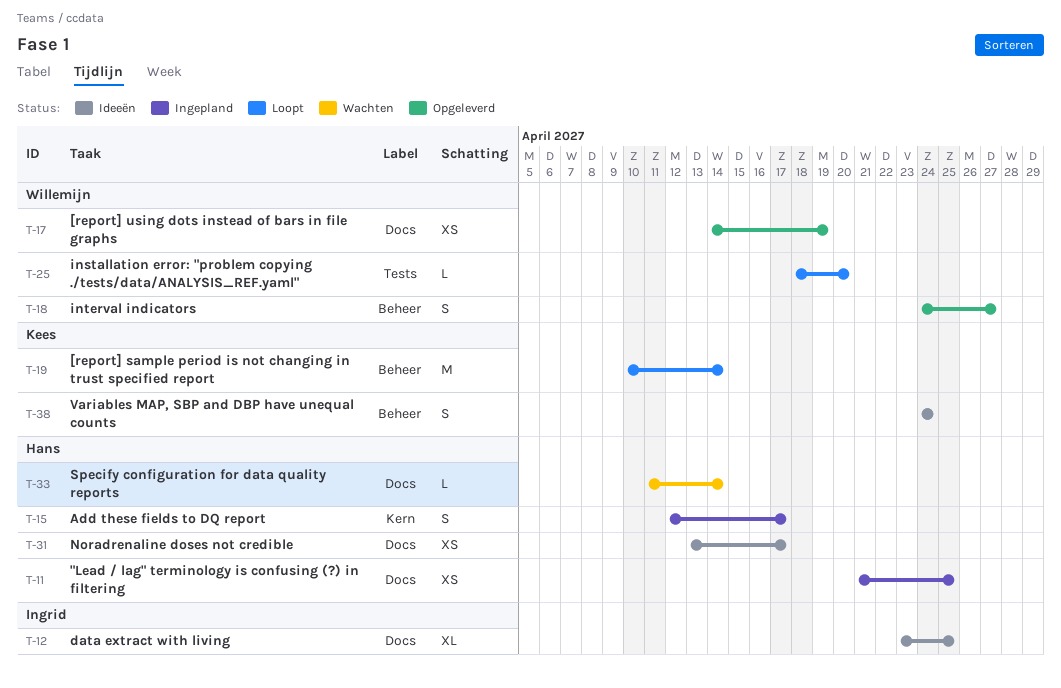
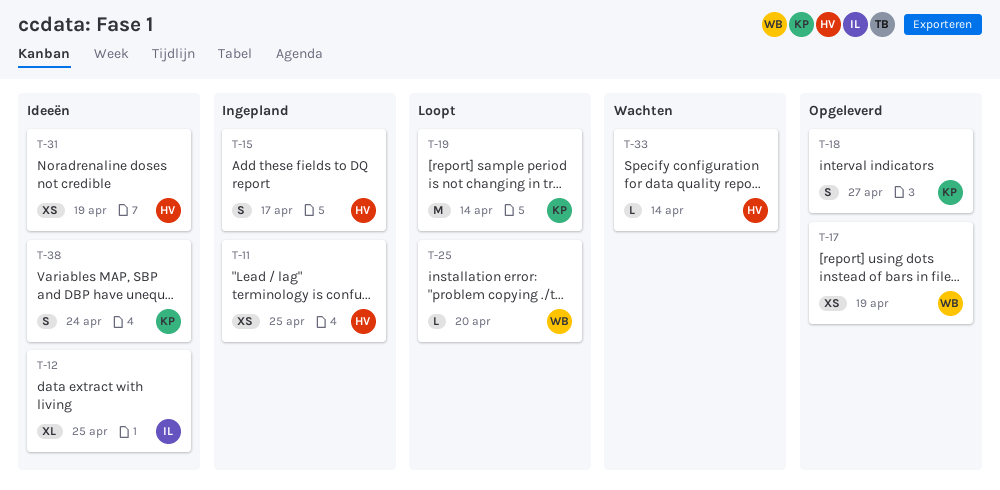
T-18, owner: Willemijn -> Kees
T-31, due: Apr 17 -> Apr 19

